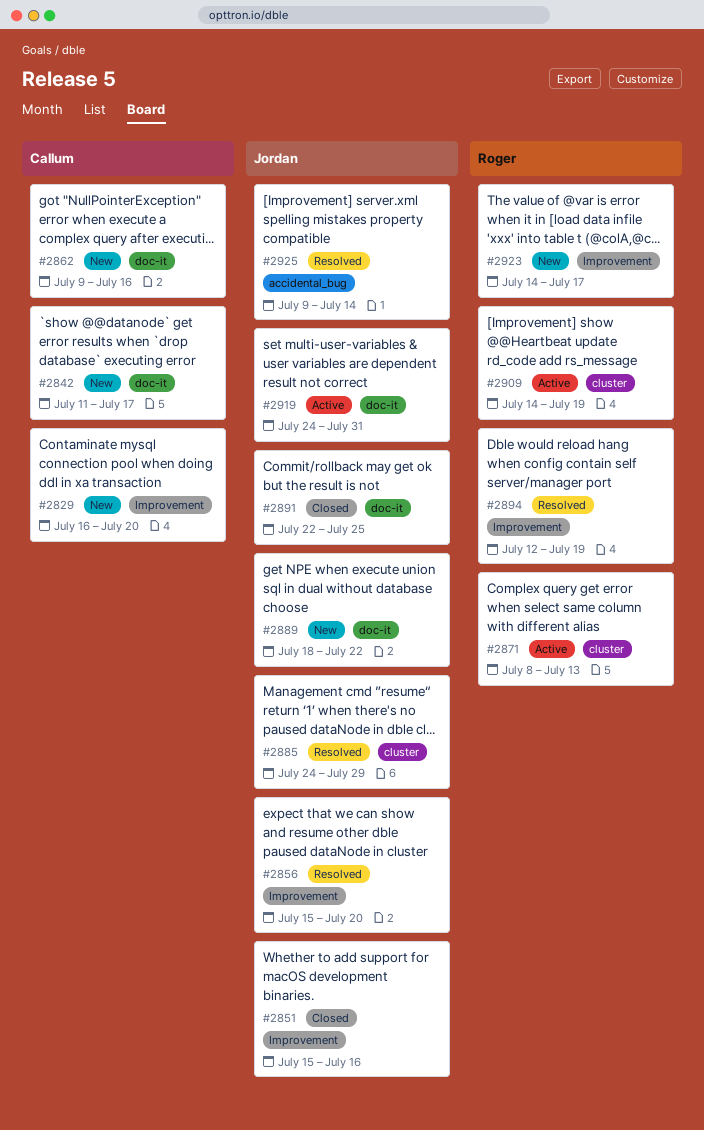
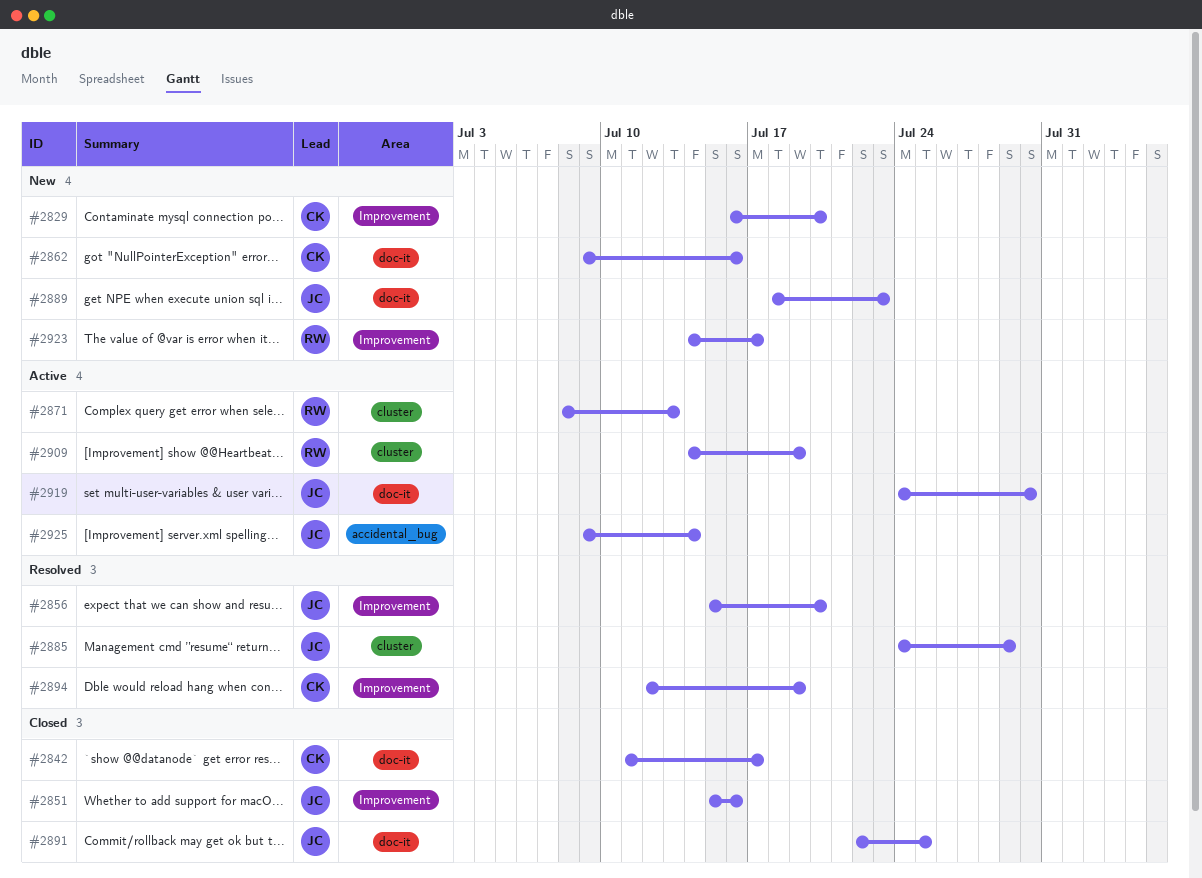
#2842, status: New -> Closed
#2889, due: Jul 22 -> Jul 23
#2894, owner: Roger -> Callum
#2919, due: Jul 31 -> Jul 30
#2925, status: Resolved -> Active

